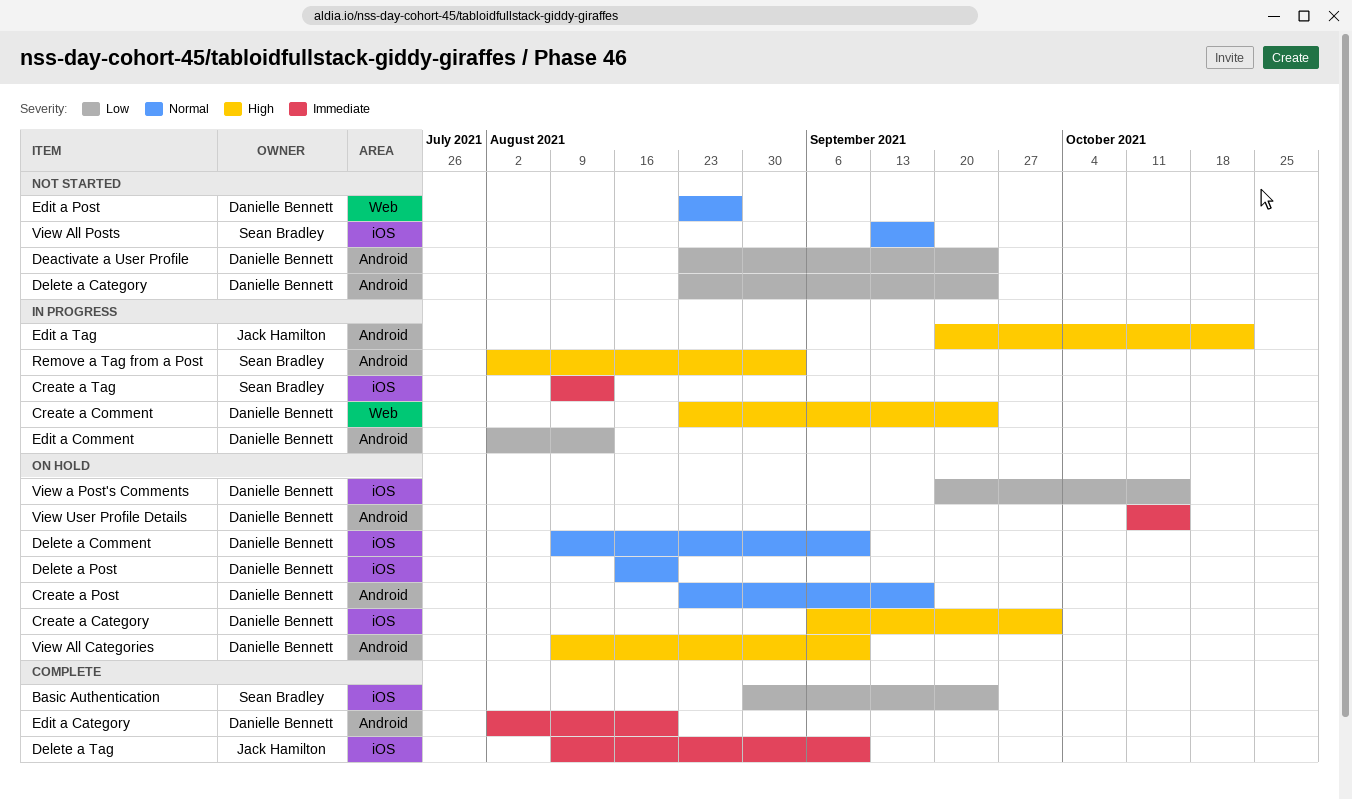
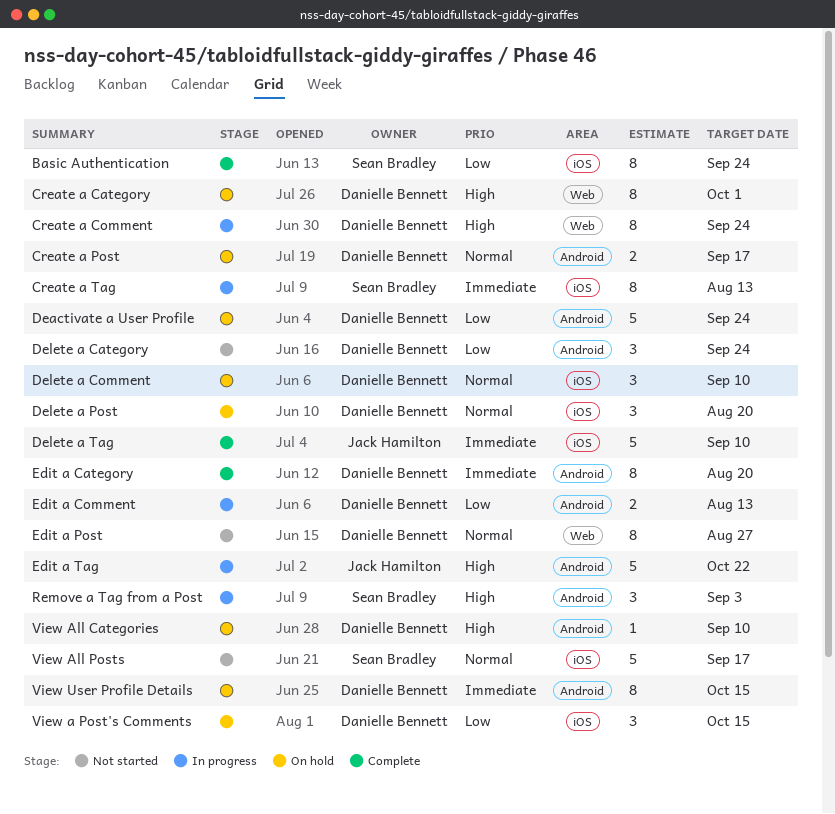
Create a Category, label: iOS -> Web
Deactivate a User Profile, status: Not started -> On hold

